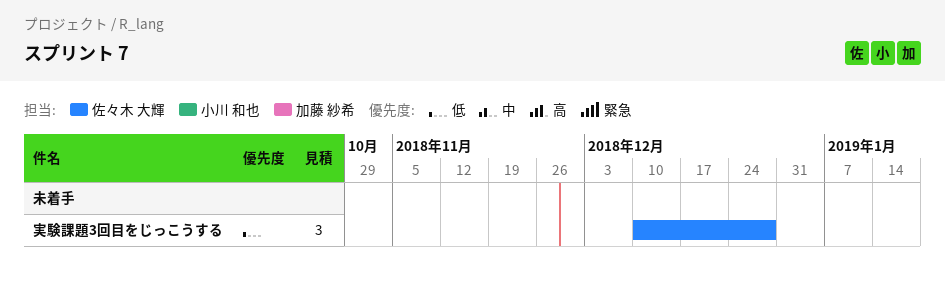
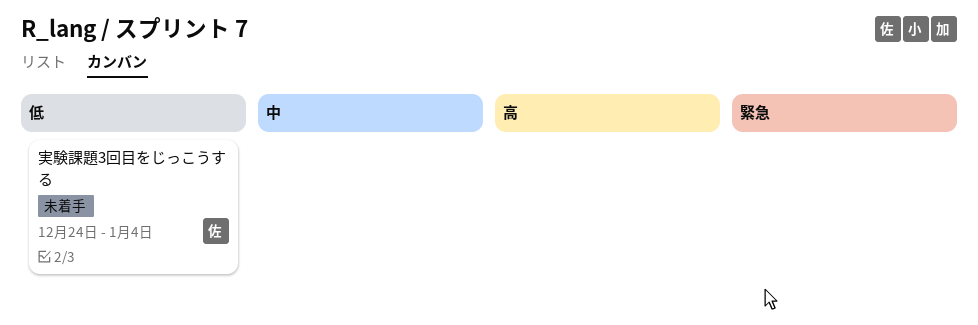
実験課題3回目をじっこうする, start: Dec 10 -> Dec 24
実験課題3回目をじっこうする, due: Dec 28 -> Jan 4

